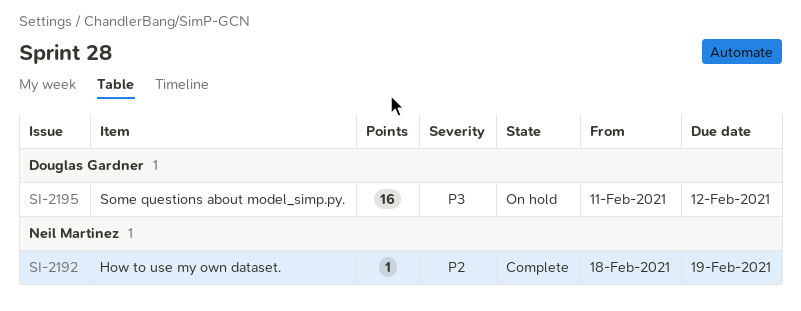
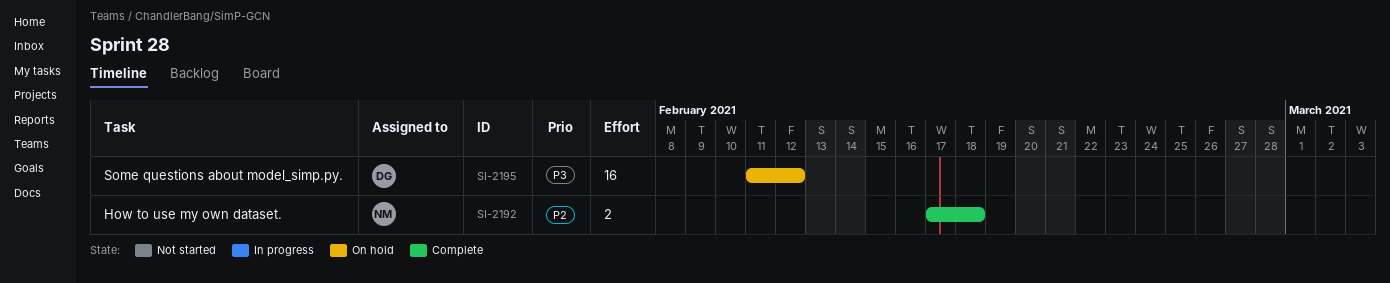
SI-2192, estimate: 1 -> 2
SI-2192, start: Feb 18 -> Feb 17
SI-2192, due: Feb 19 -> Feb 18

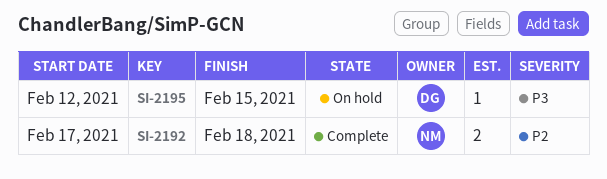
SI-2195, estimate: 16 -> 1
SI-2195, start: Feb 11 -> Feb 12
SI-2195, due: Feb 12 -> Feb 15

